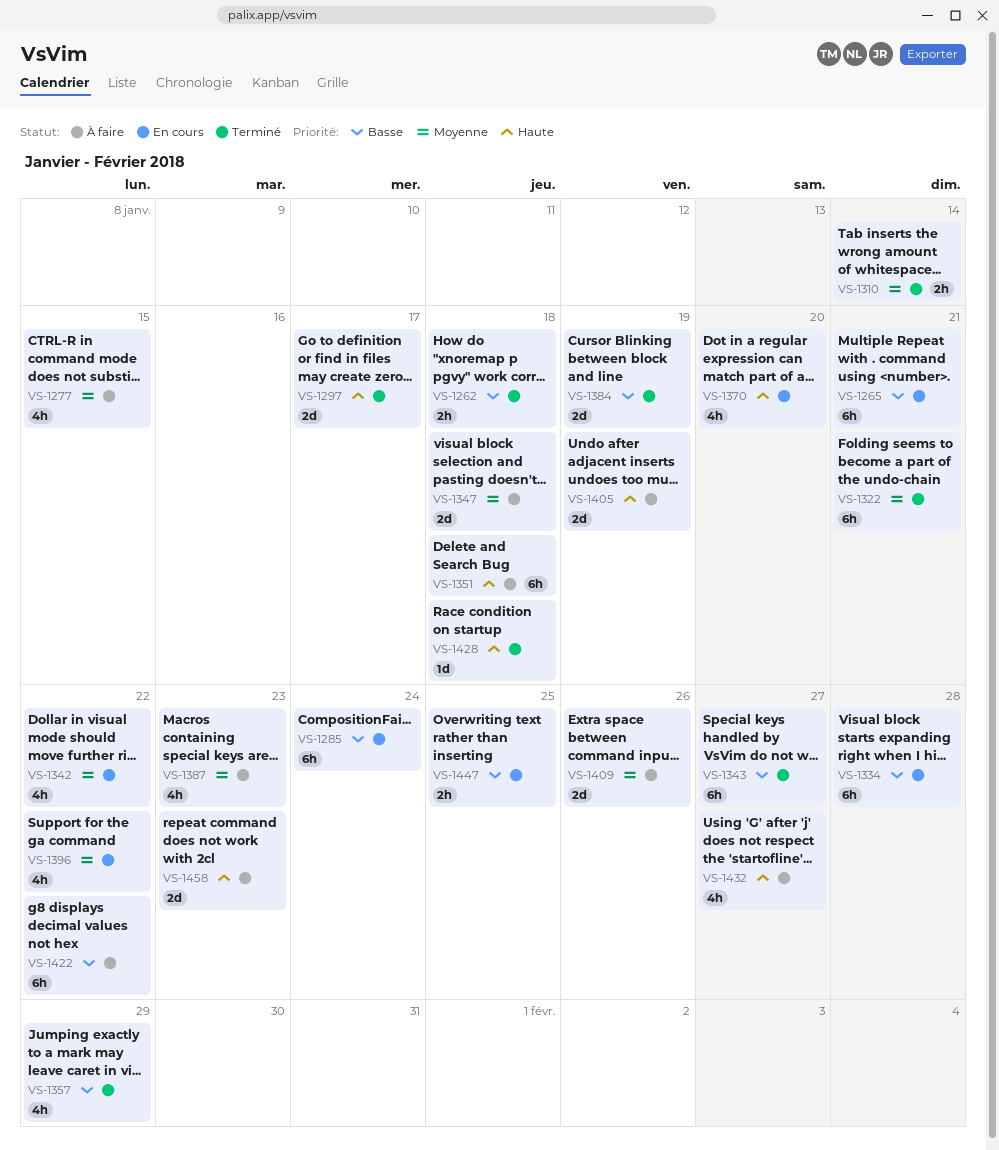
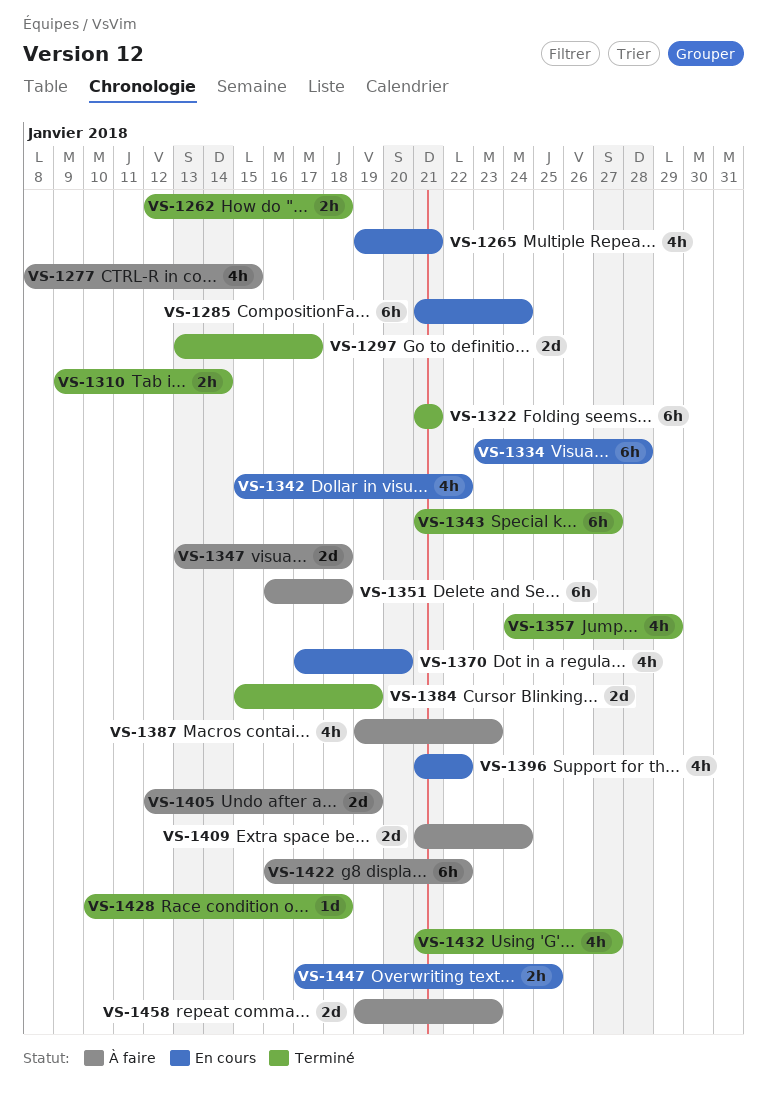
VS-1265, estimate: 6h -> 4h
VS-1409, due: Jan 26 -> Jan 24
VS-1432, status: À faire -> Terminé

